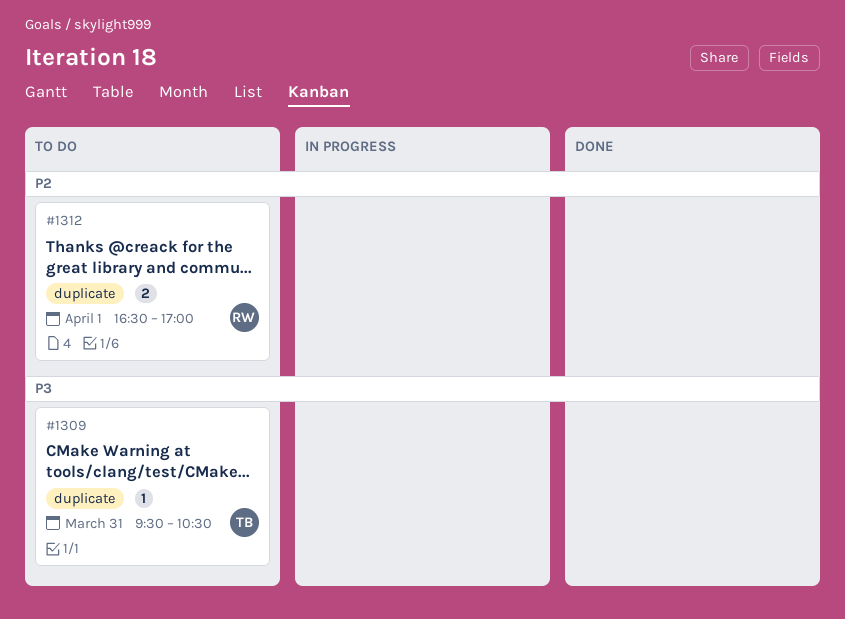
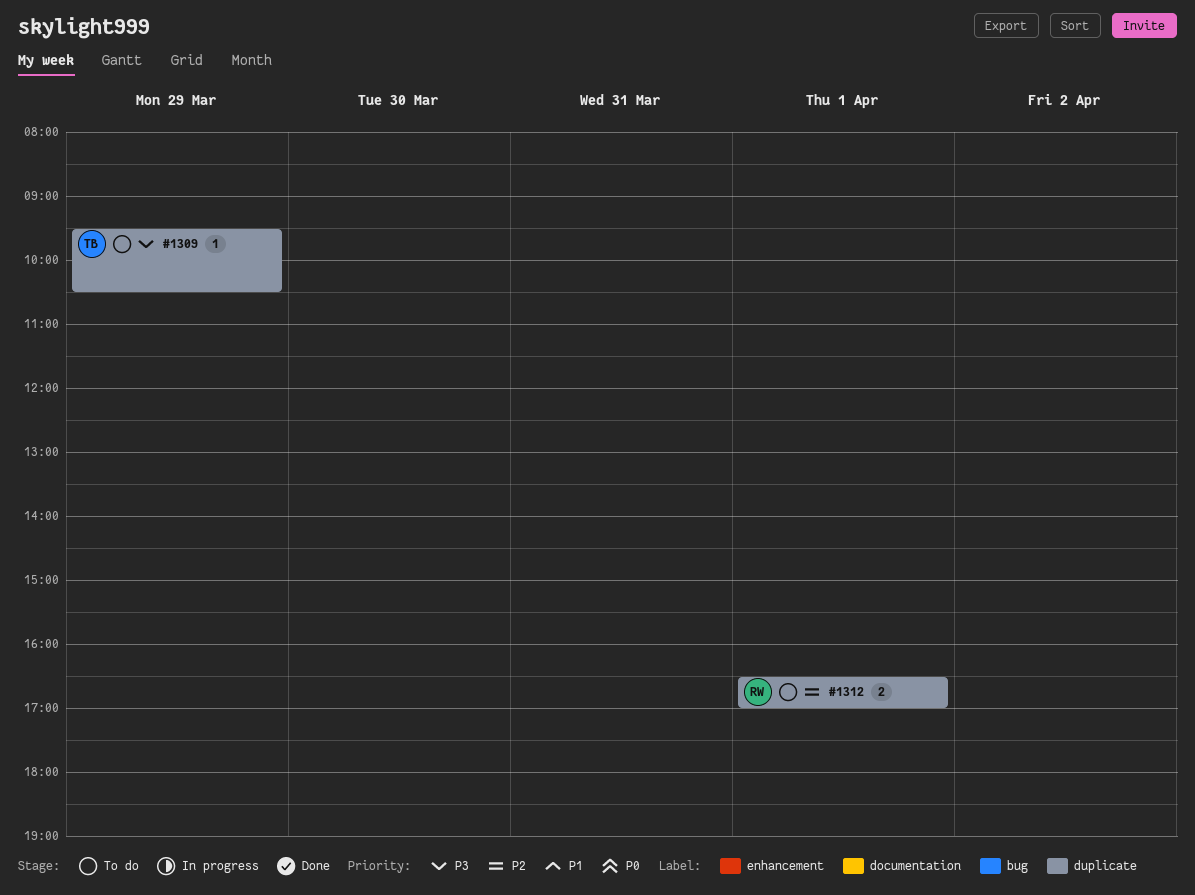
#1309, day: Mar 31 -> Mar 29

